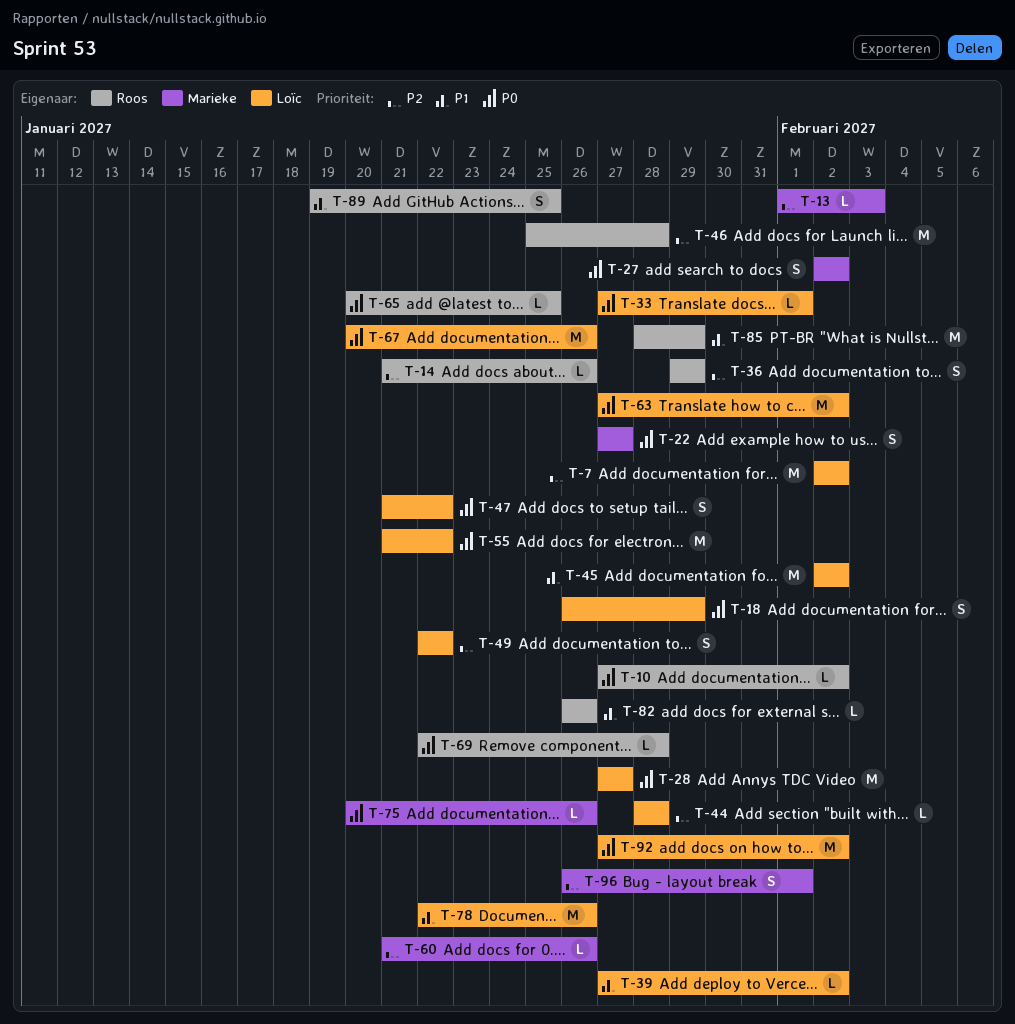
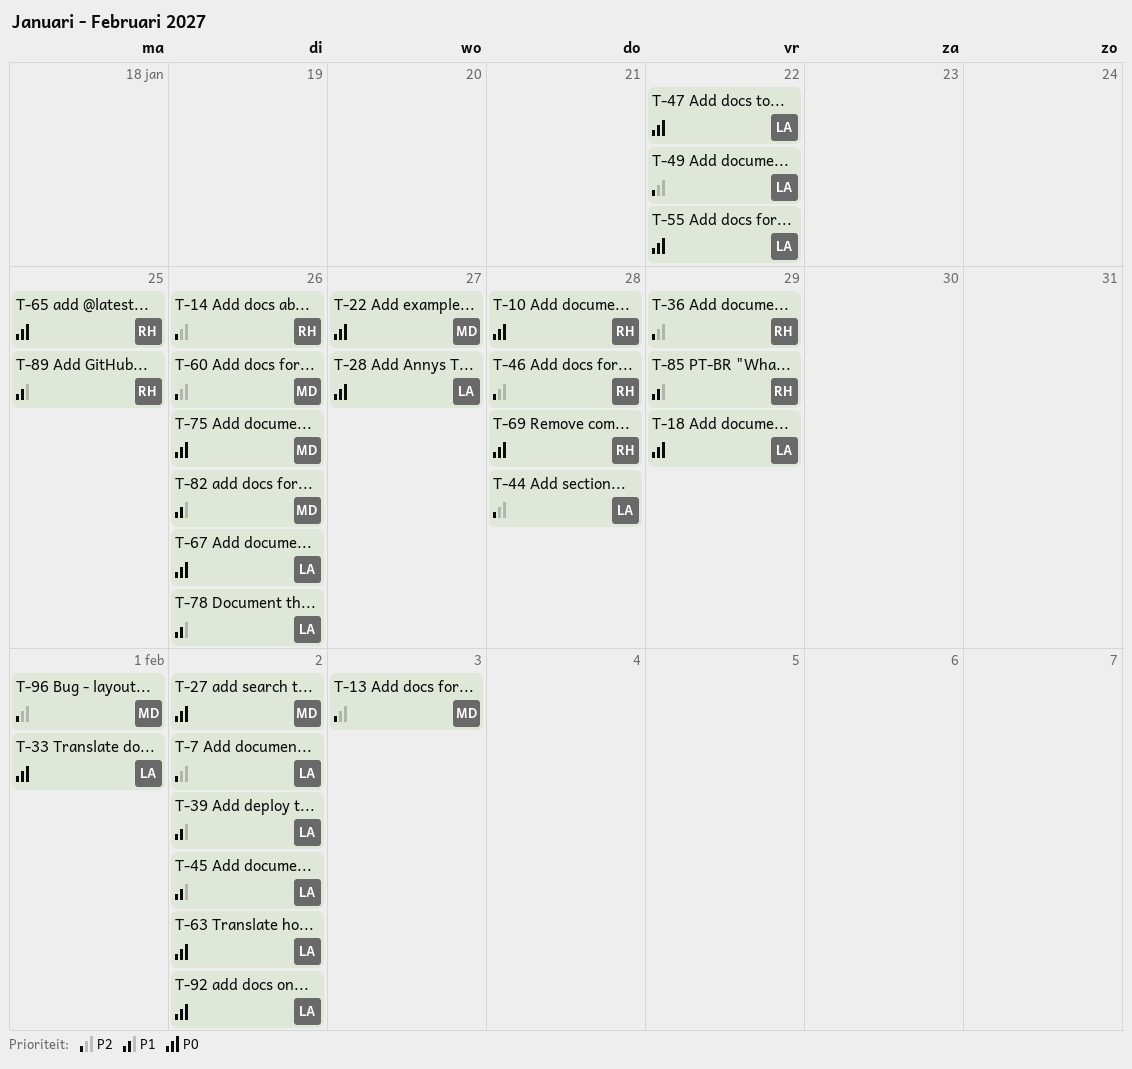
T-10, due: Feb 2 -> Jan 28
T-82, owner: Roos -> Marieke

